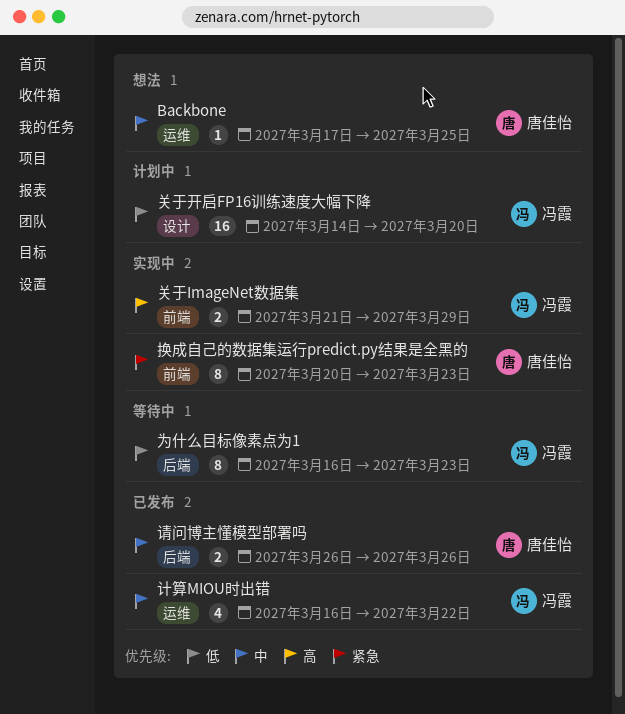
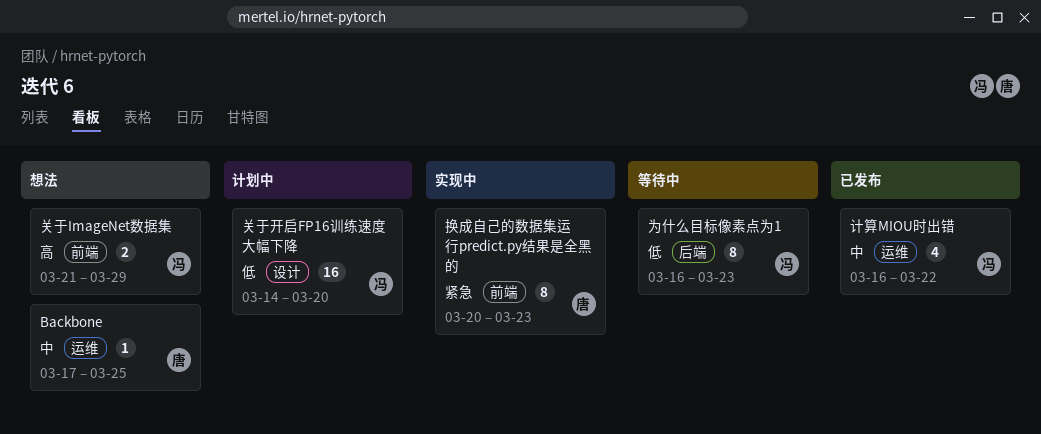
关于ImageNet数据集, status: 实现中 -> 想法
请问博主懂模型部署吗: present -> none

